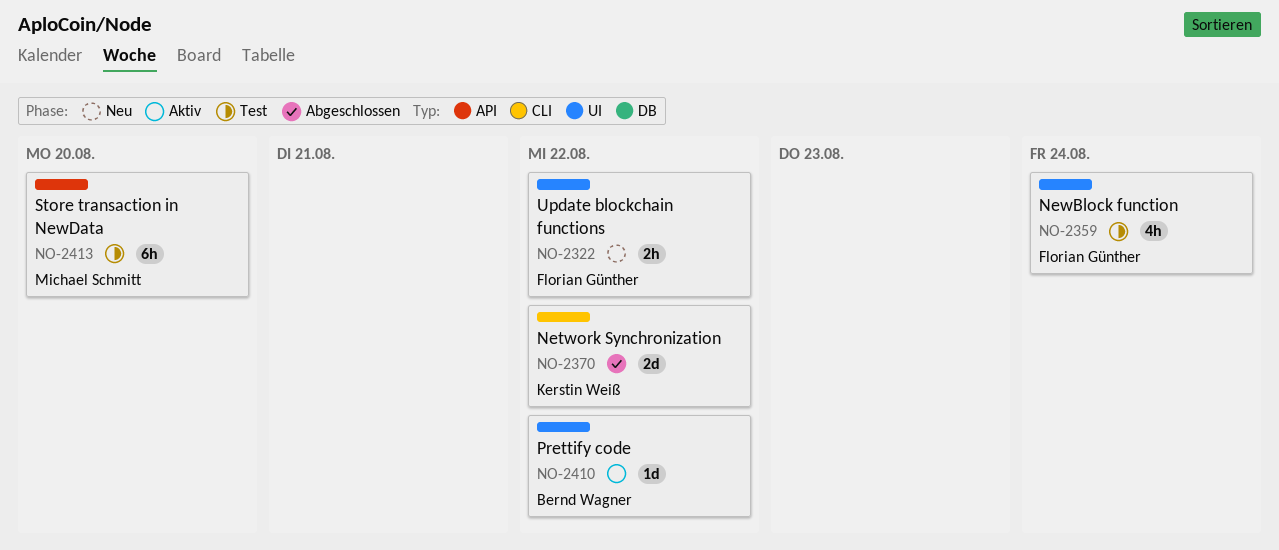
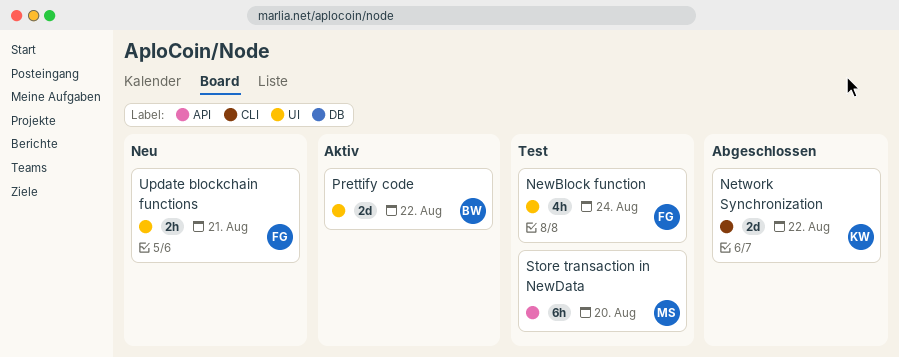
Prettify code, estimate: 1d -> 2d
Update blockchain functions, due: Aug 22 -> Aug 21

